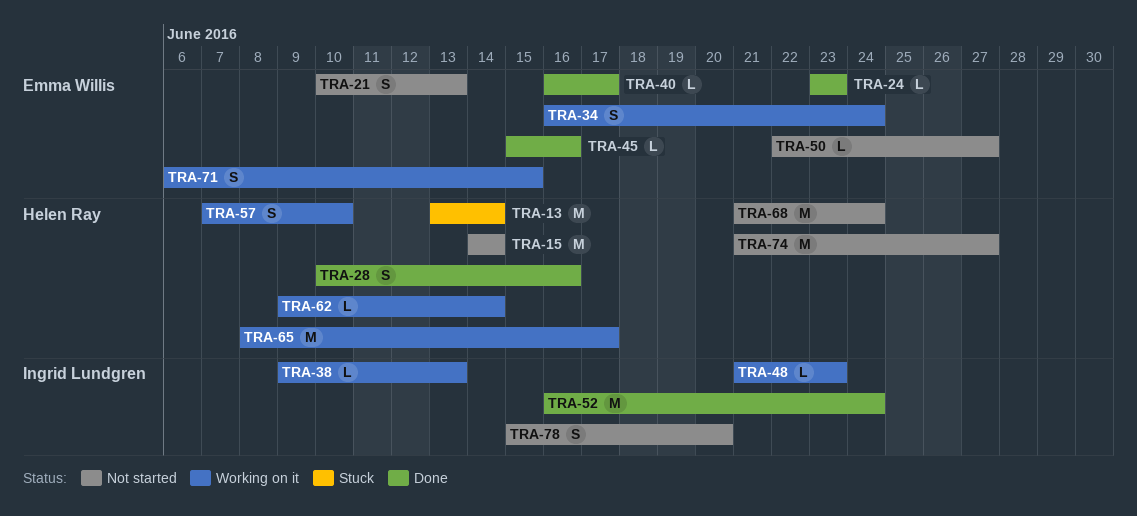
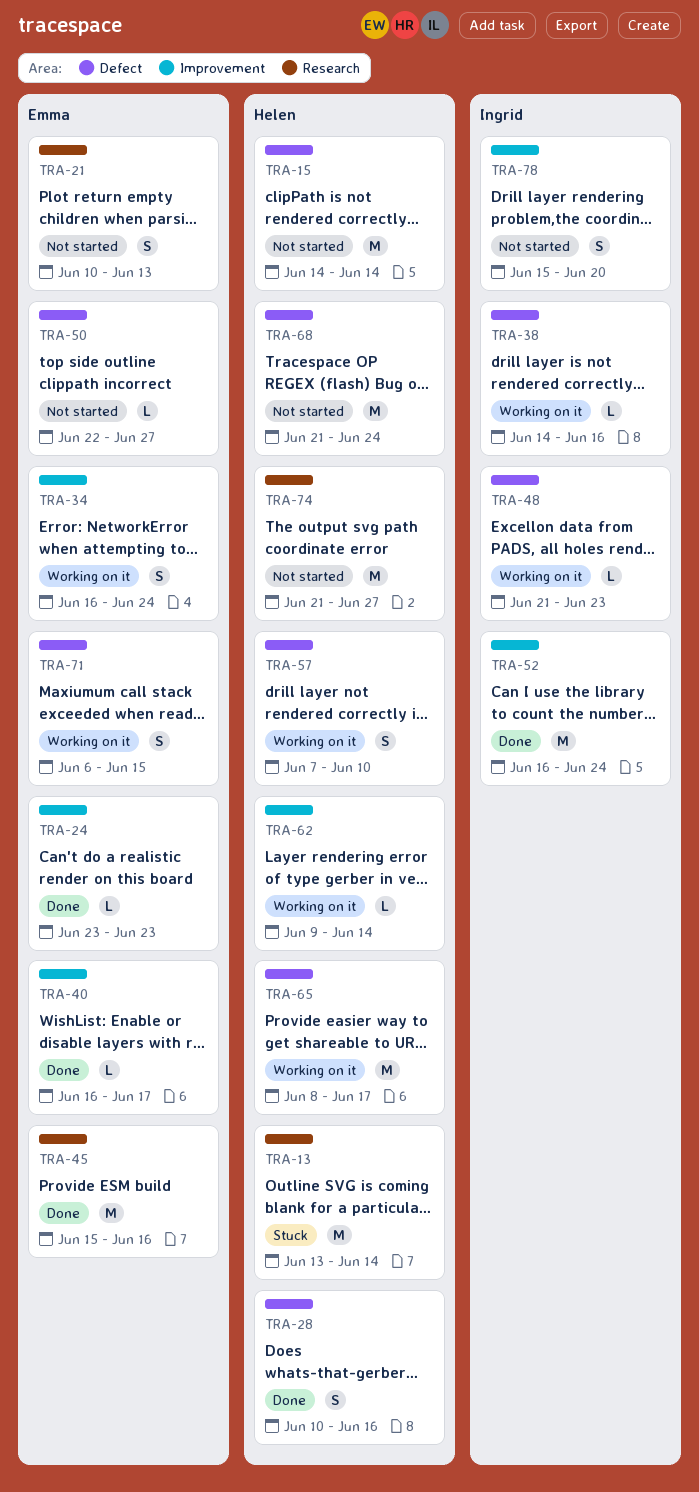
TRA-38, start: Jun 9 -> Jun 14
TRA-38, due: Jun 13 -> Jun 16
TRA-45, estimate: L -> M

